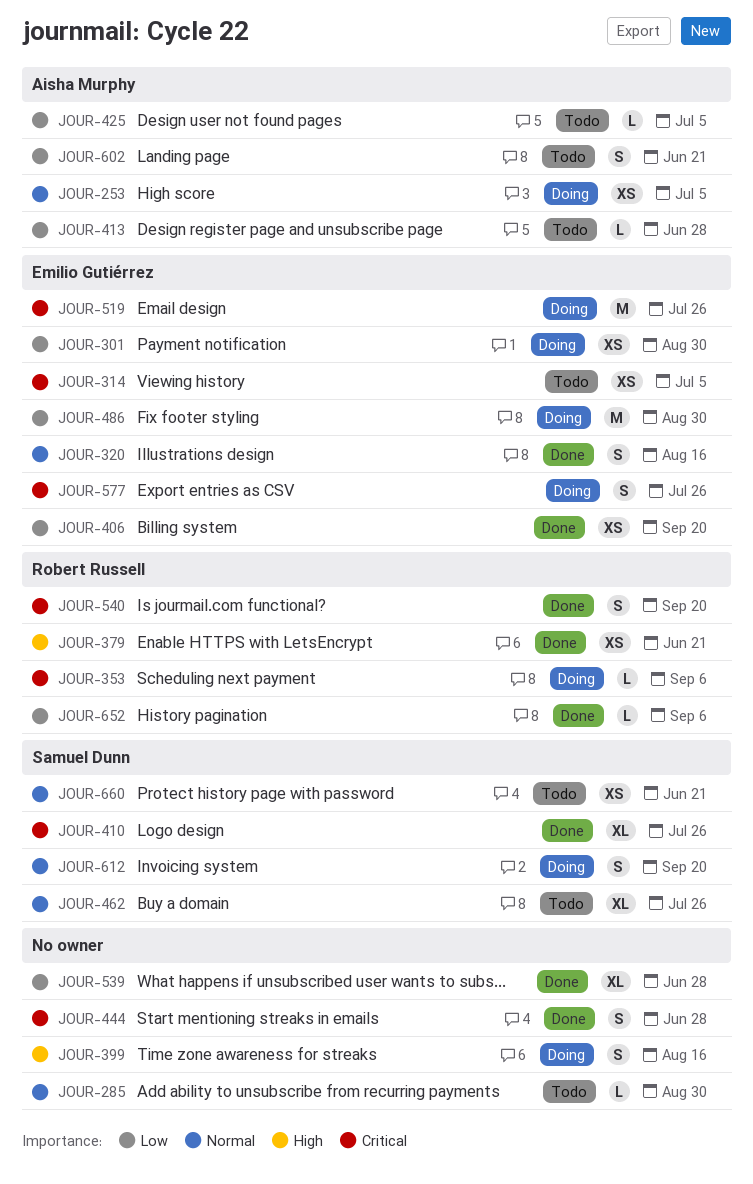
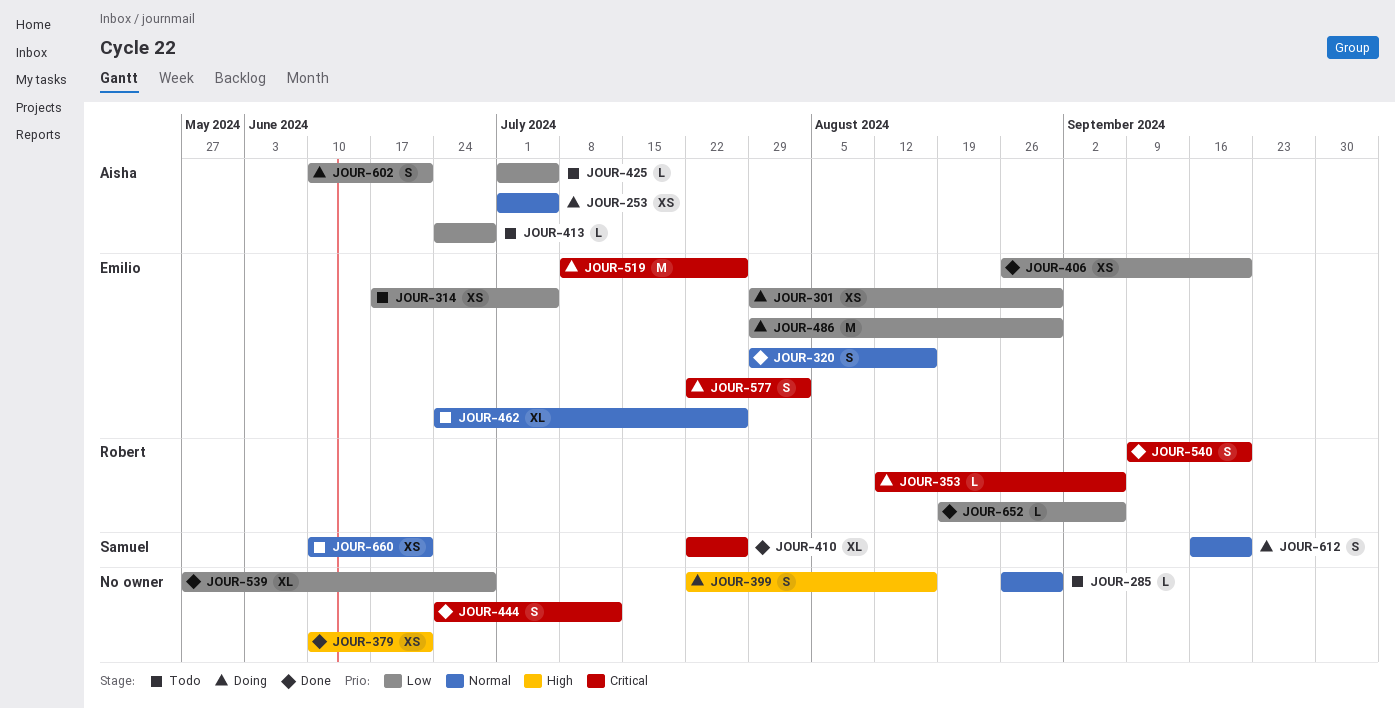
JOUR-314, priority: Critical -> Low
JOUR-379, owner: Robert Russell -> none
JOUR-444, due: Jun 28 -> Jul 12
JOUR-462, owner: Samuel Dunn -> Emilio Gutiérrez
JOUR-577, due: Jul 26 -> Aug 2
JOUR-602, status: Todo -> Doing

